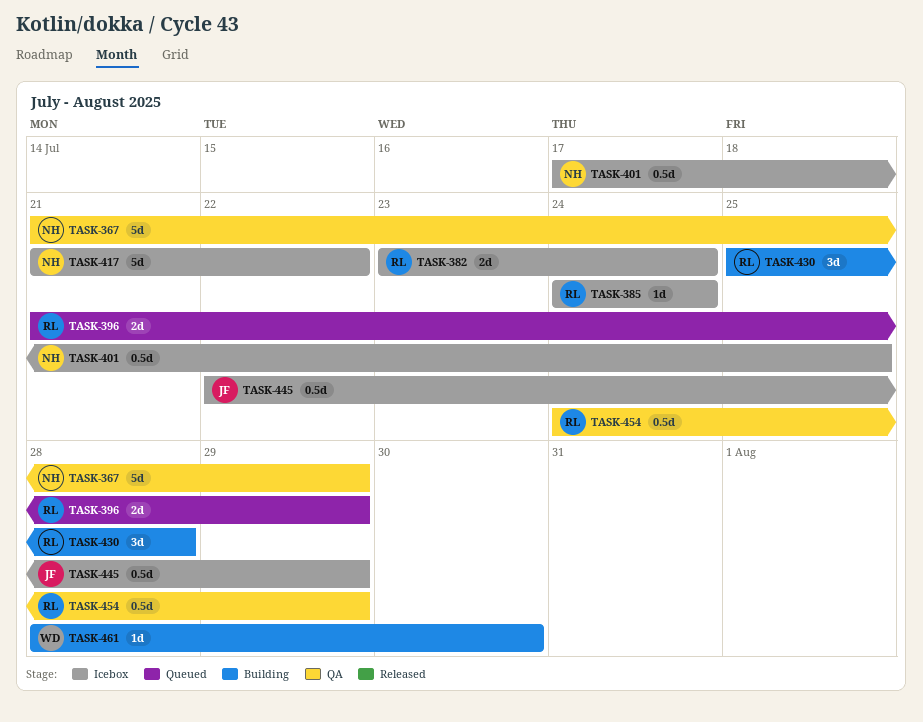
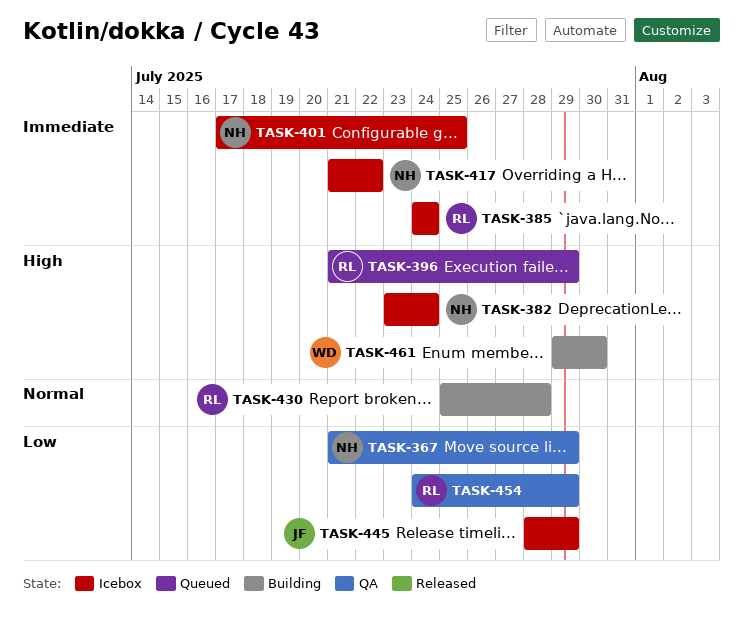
TASK-382, owner: RL -> NH
TASK-445, start: Jul 22 -> Jul 28
TASK-461, start: Jul 28 -> Jul 29

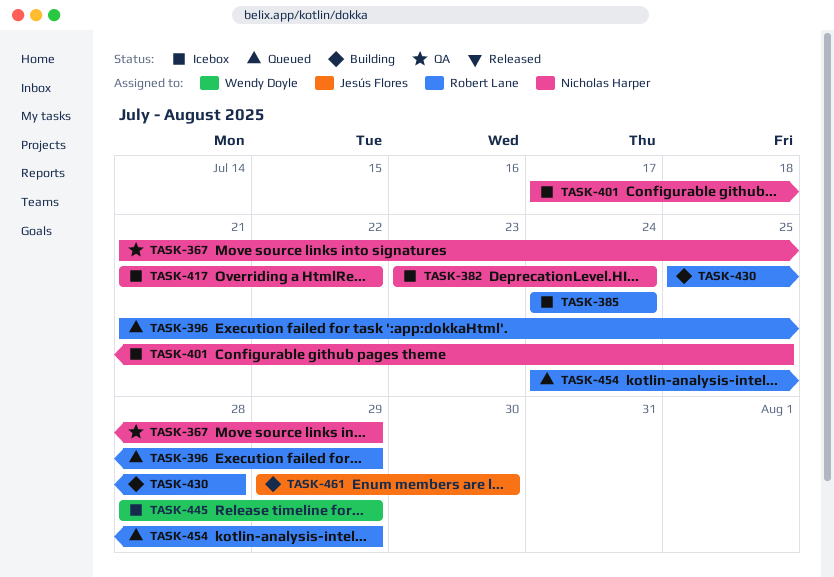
TASK-445, owner: Jesús Flores -> Wendy Doyle
TASK-454, status: QA -> Queued
TASK-461, owner: Wendy Doyle -> Jesús Flores

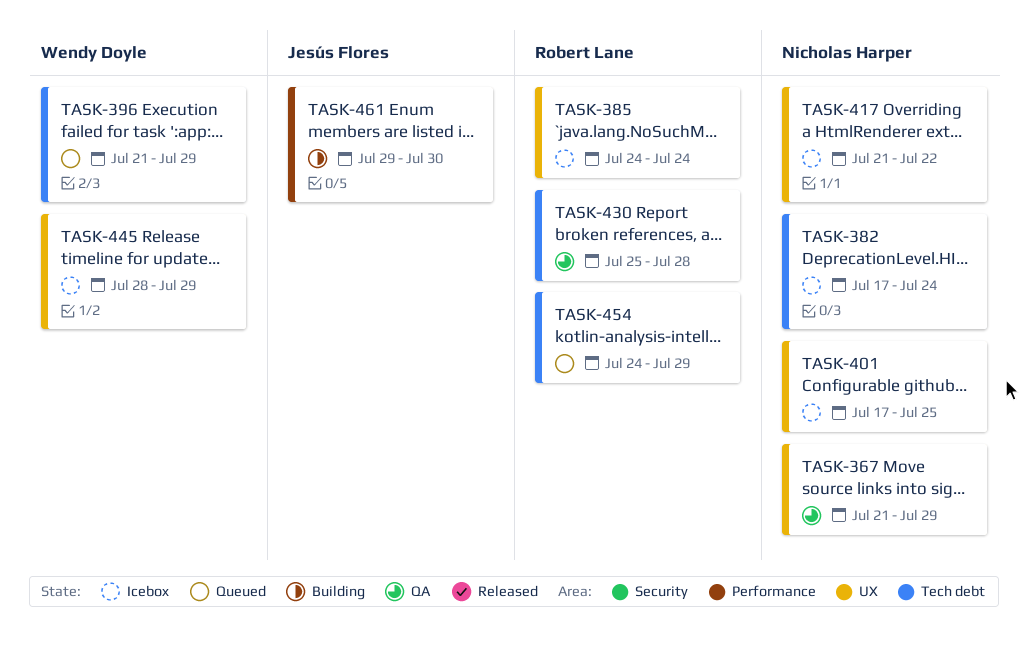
TASK-382, start: Jul 23 -> Jul 17
TASK-396, owner: Robert Lane -> Wendy Doyle
TASK-430, status: Building -> QA

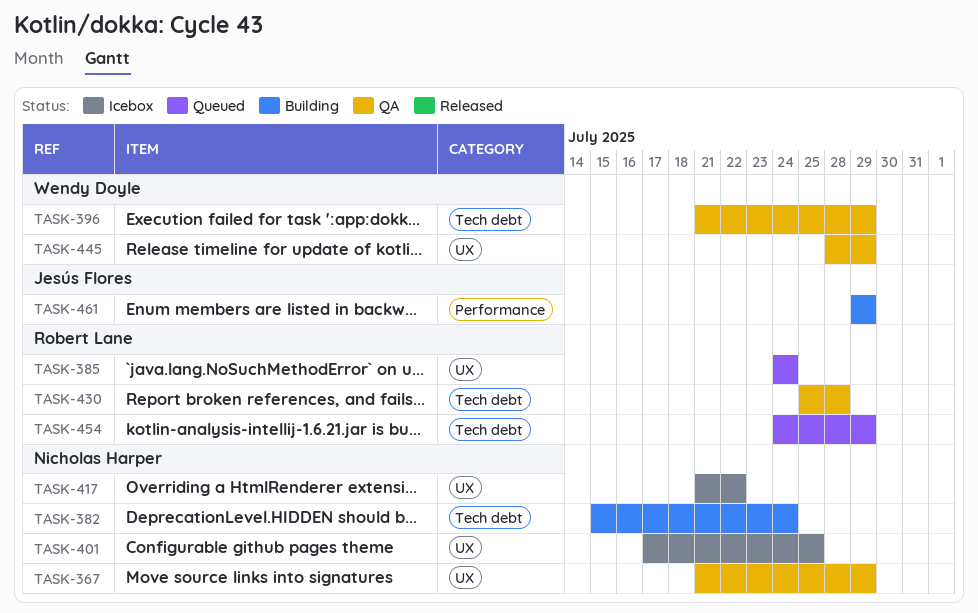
TASK-382, status: Icebox -> Building
TASK-382, start: Jul 17 -> Jul 15
TASK-385, status: Icebox -> Queued
TASK-396, status: Queued -> QA
TASK-445, status: Icebox -> QA
TASK-461, due: Jul 30 -> Jul 29

